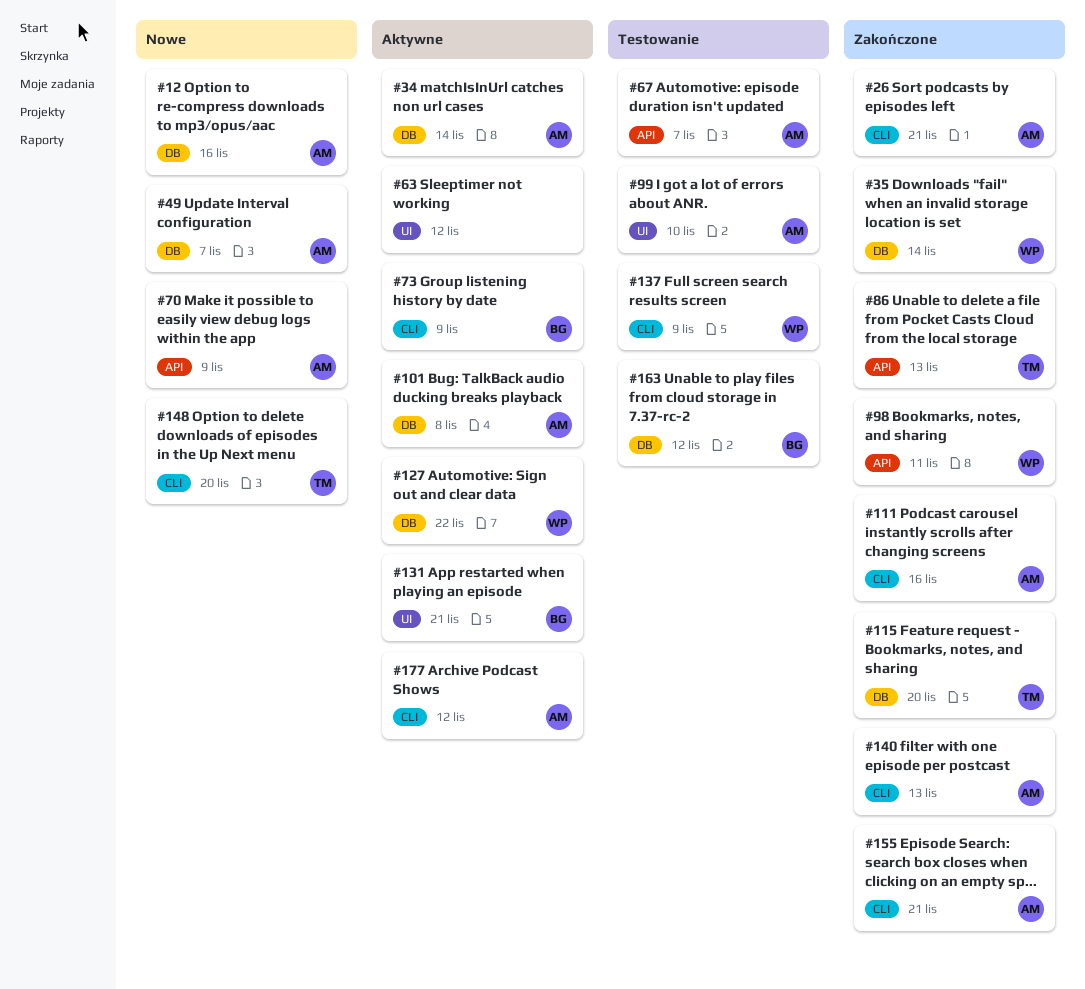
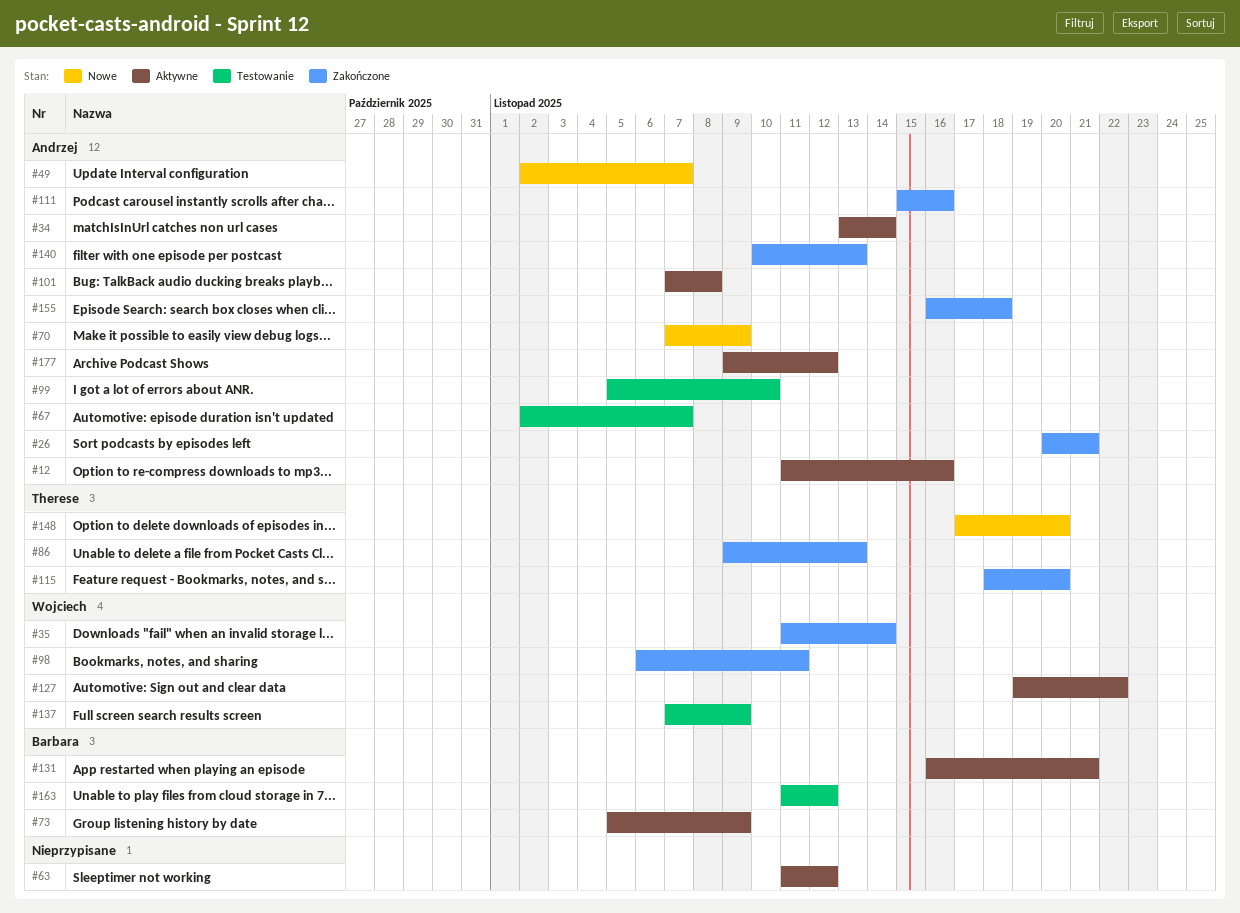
#12, status: Nowe -> Aktywne
#155, due: Nov 21 -> Nov 18

